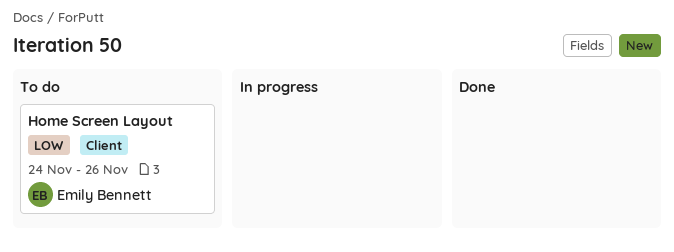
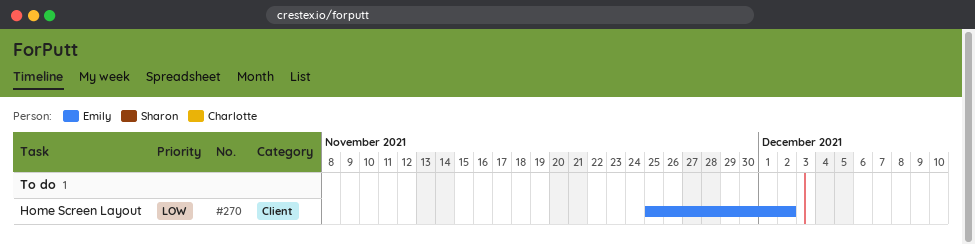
Home Screen Layout, start: Nov 24 -> Nov 25
Home Screen Layout, due: Nov 26 -> Dec 2

